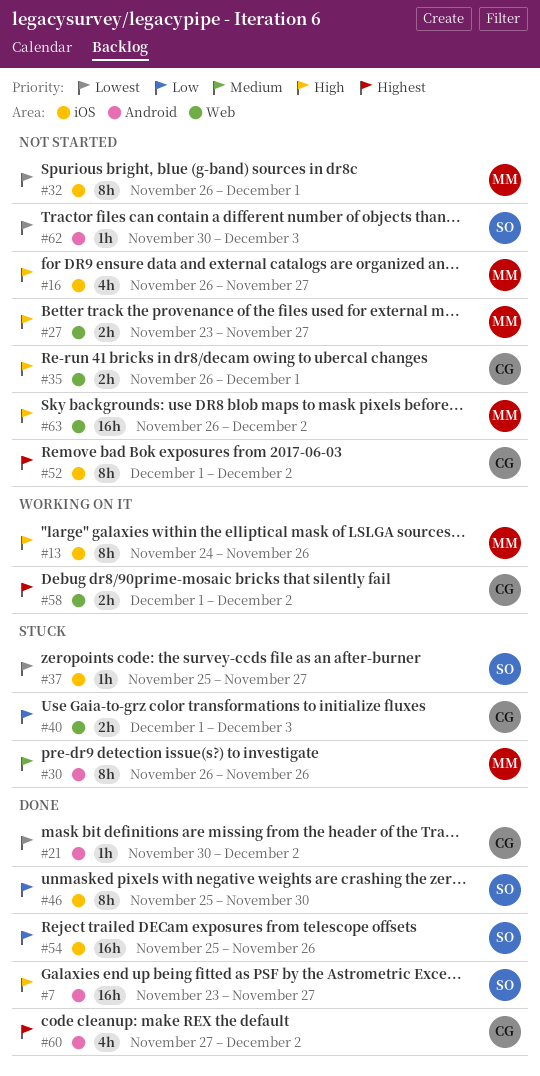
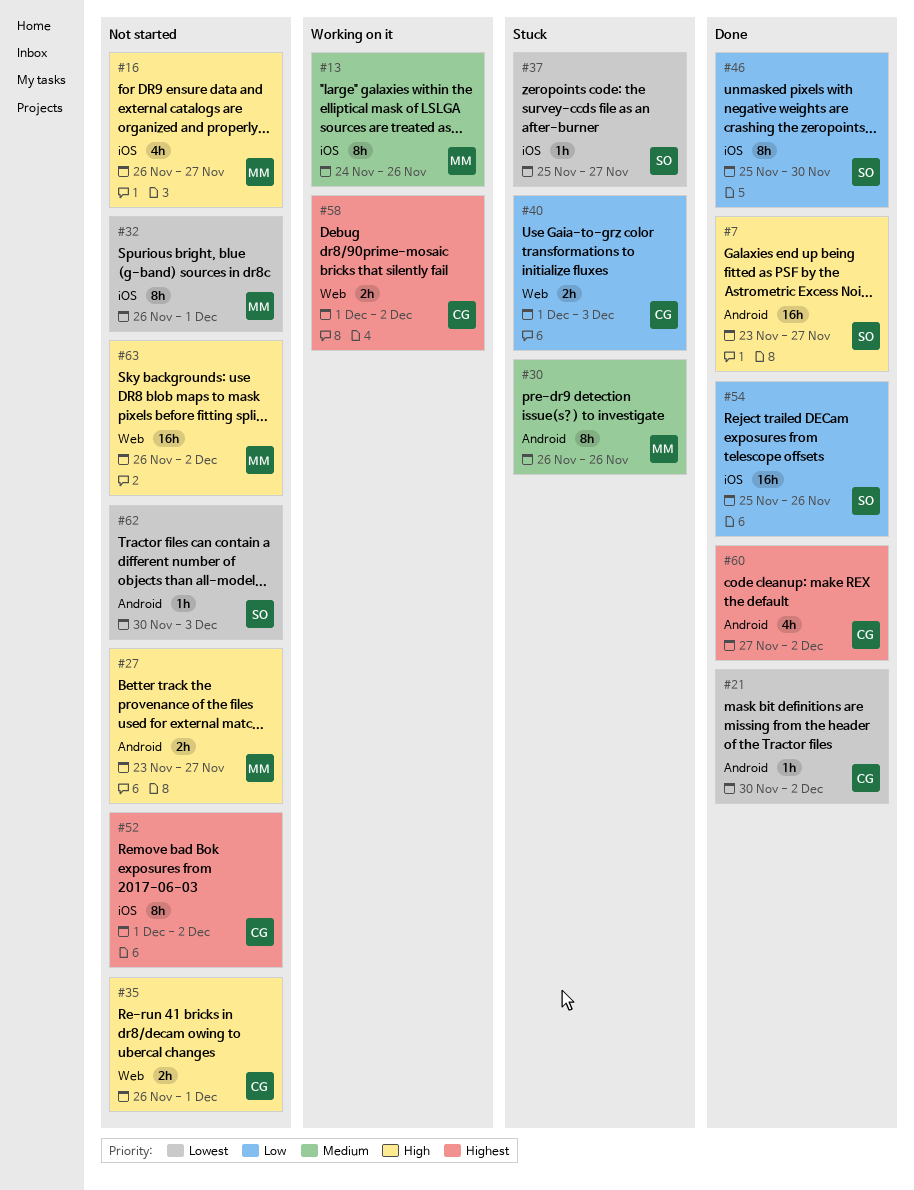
#13, priority: High -> Medium
#27, label: Web -> Android

